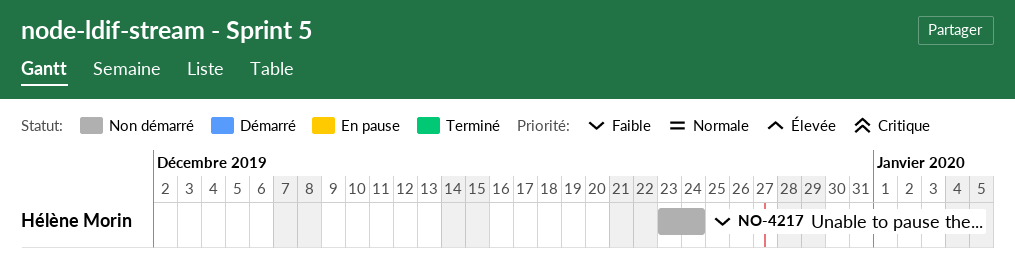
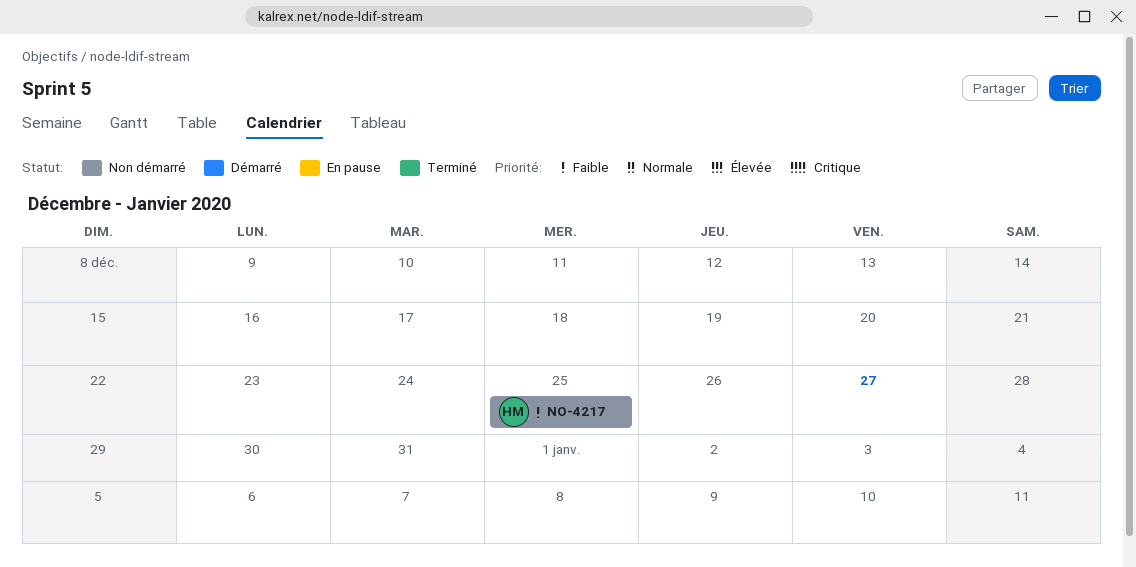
NO-4217, start: Dec 23 -> Dec 25
NO-4217, due: Dec 24 -> Dec 25

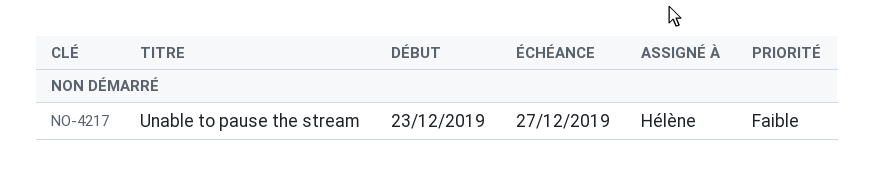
NO-4217, start: Dec 25 -> Dec 23
NO-4217, due: Dec 25 -> Dec 27

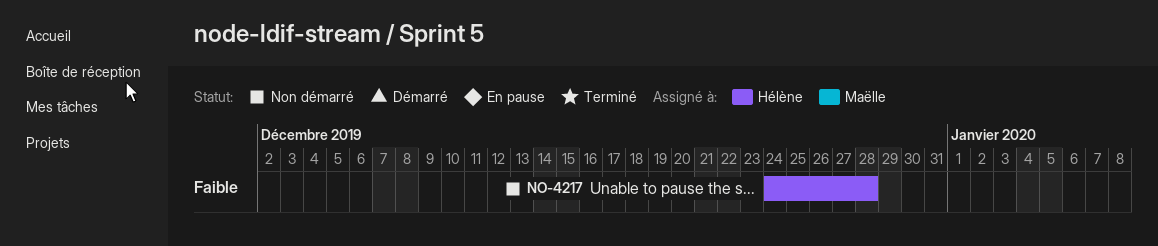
NO-4217, start: Dec 23 -> Dec 24
NO-4217, due: Dec 27 -> Dec 28

